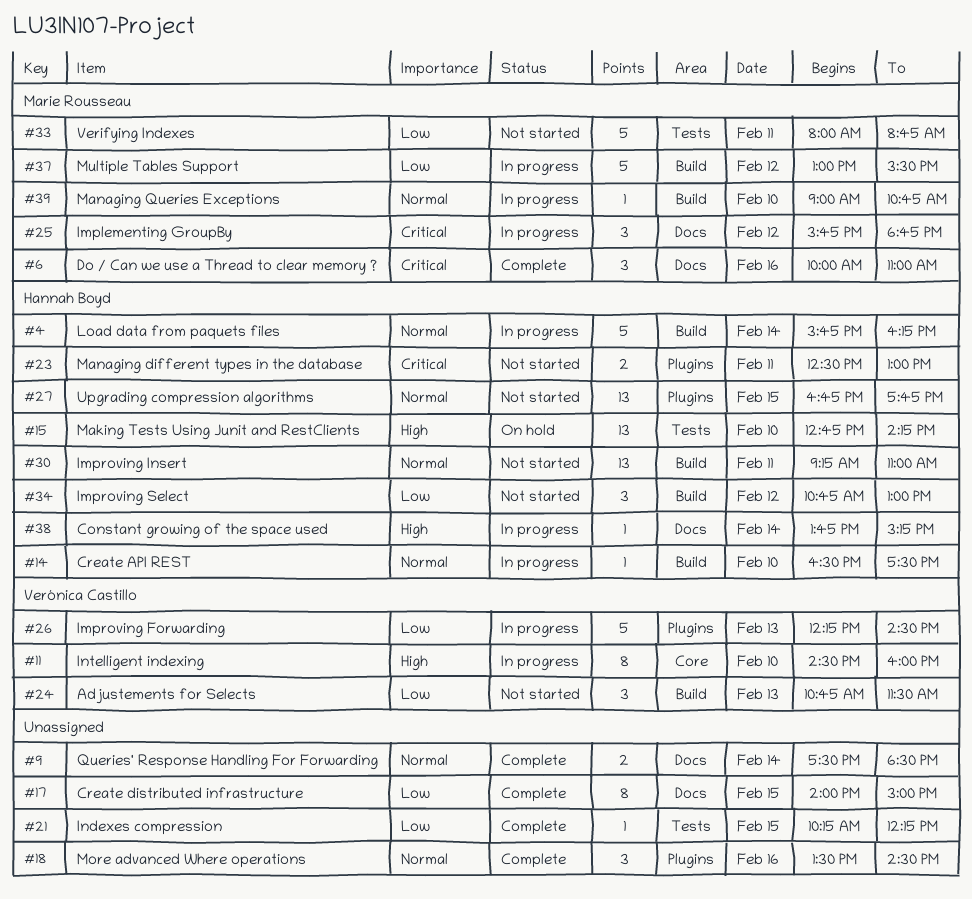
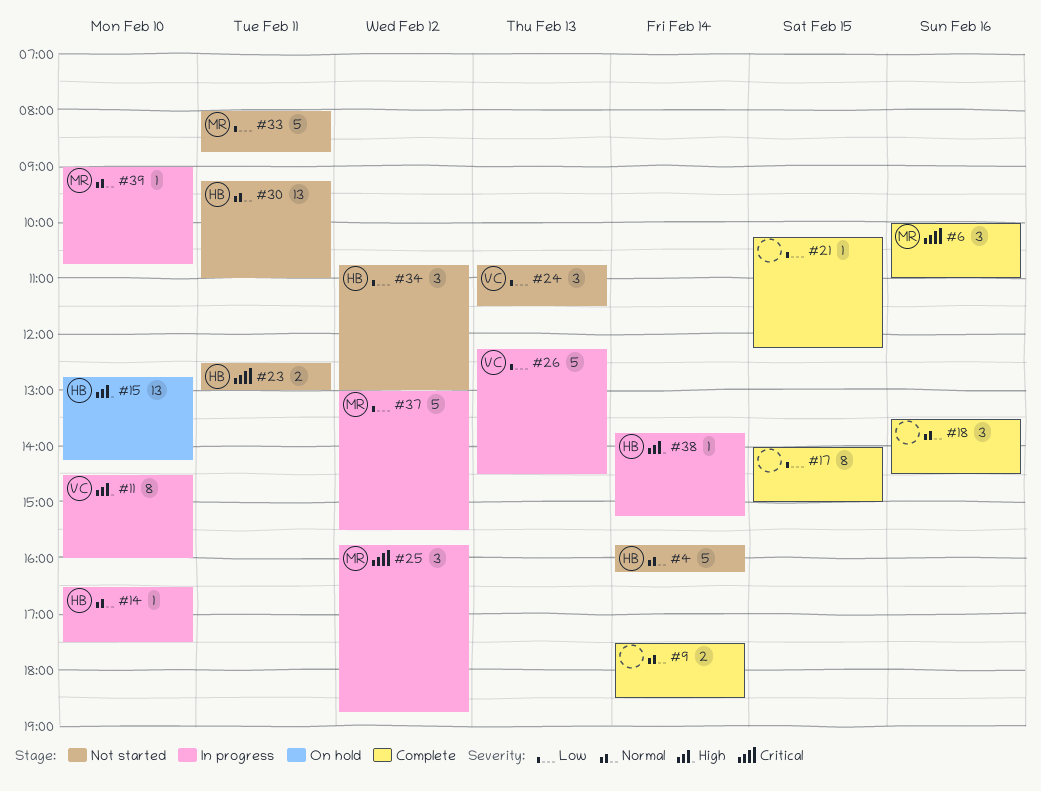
#4, status: In progress -> Not started
#27: present -> none

